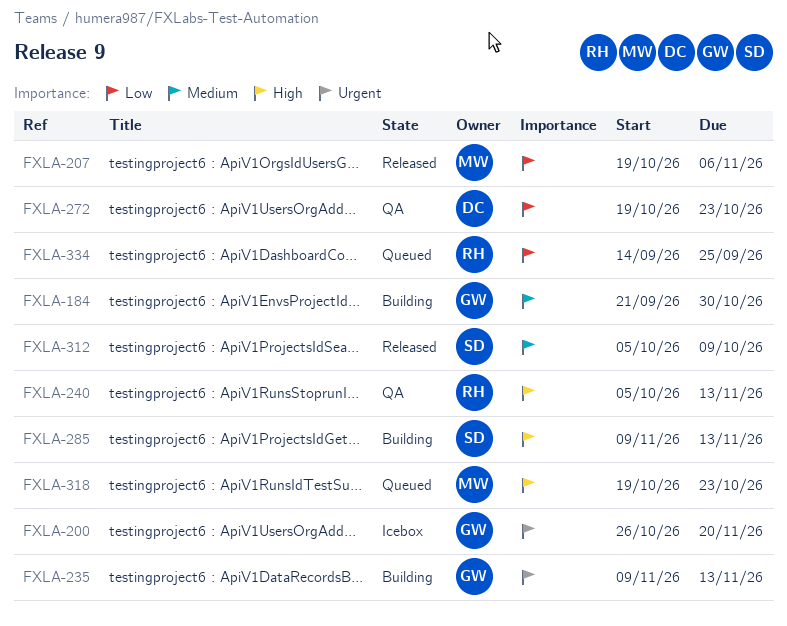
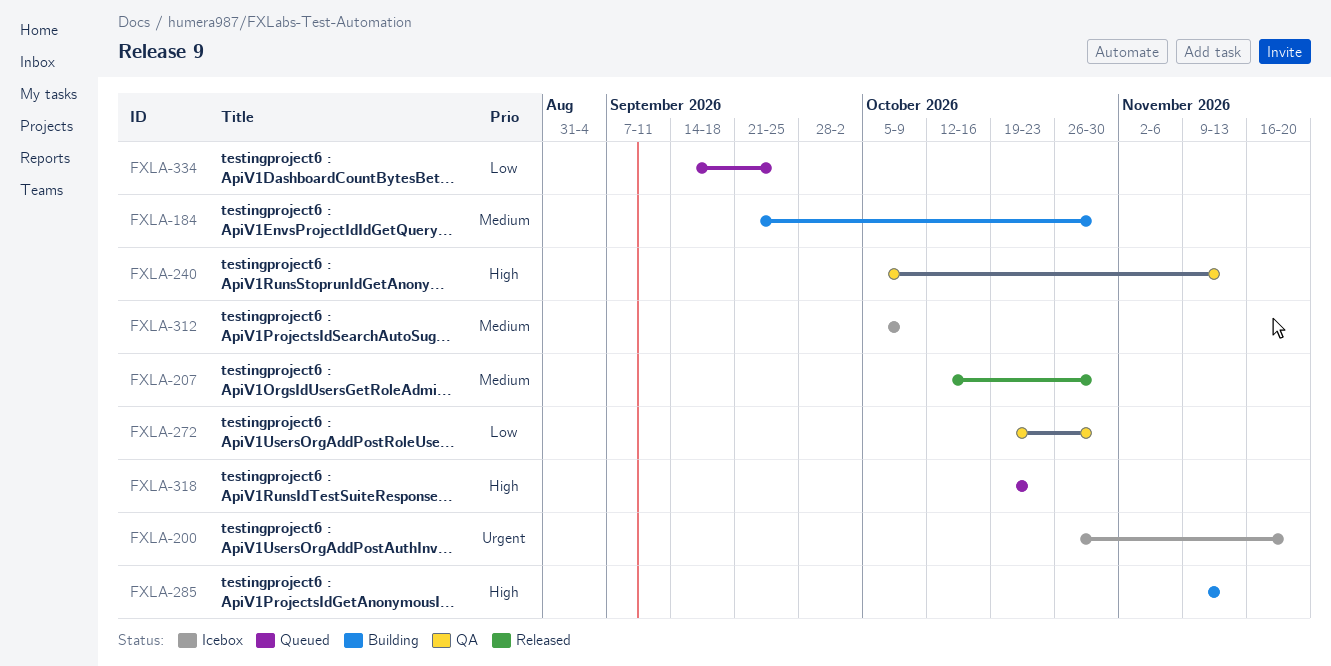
FXLA-207, priority: Low -> Medium
FXLA-207, start: Oct 19 -> Oct 12
FXLA-207, due: Nov 6 -> Oct 30
FXLA-235: present -> none
FXLA-272, due: Oct 23 -> Oct 30
FXLA-312, status: Released -> Icebox

